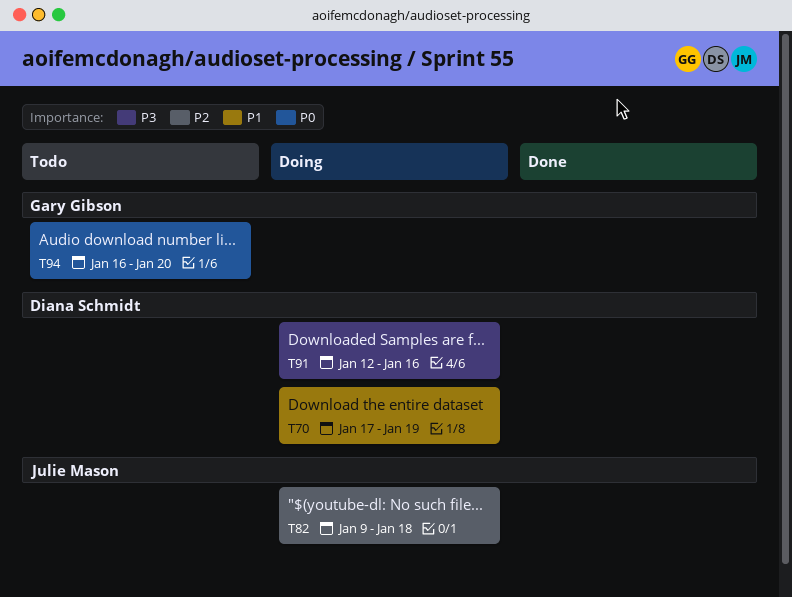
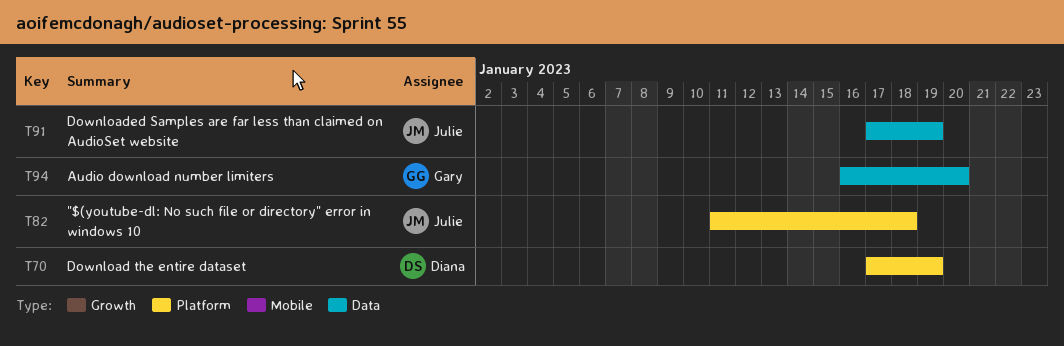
T82, start: Jan 9 -> Jan 11
T91, owner: Diana Schmidt -> Julie Mason
T91, start: Jan 12 -> Jan 17
T91, due: Jan 16 -> Jan 19

